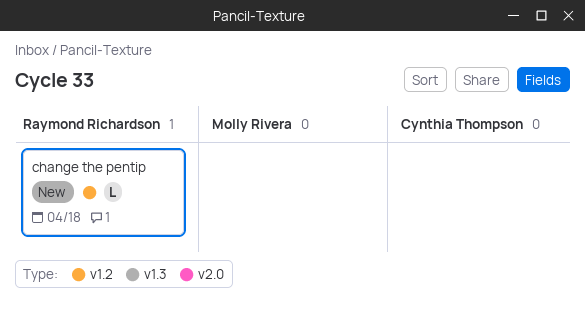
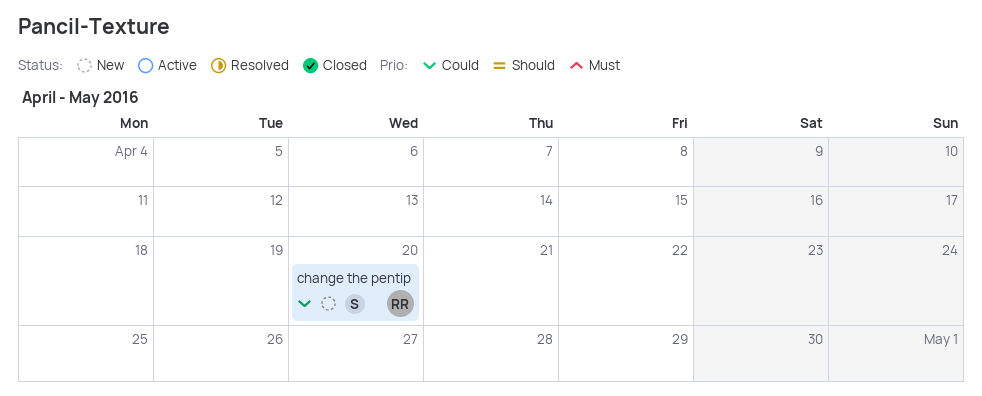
change the pentip, estimate: L -> S
change the pentip, due: Apr 18 -> Apr 20

